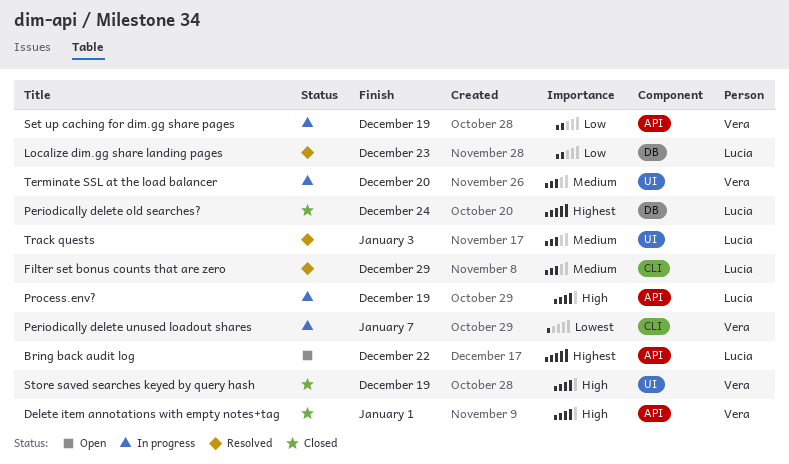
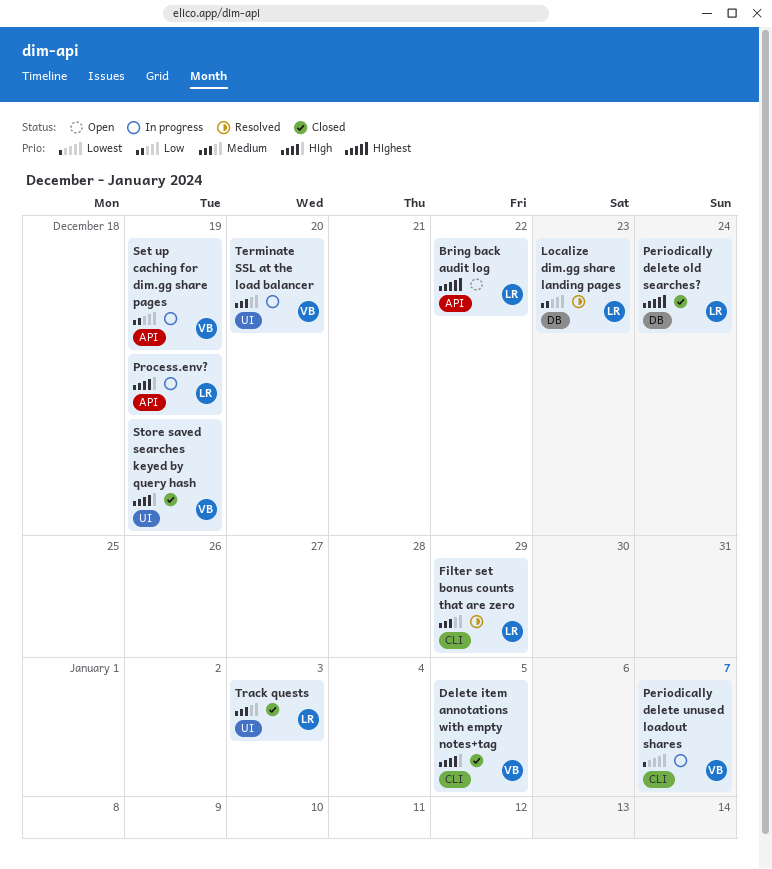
Delete item annotations with empty notes+tag, label: API -> CLI
Delete item annotations with empty notes+tag, due: Jan 1 -> Jan 5
Track quests, status: Resolved -> Closed

